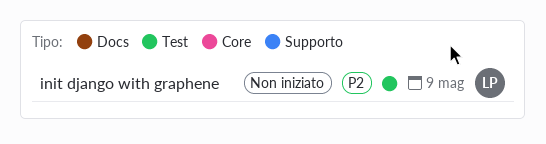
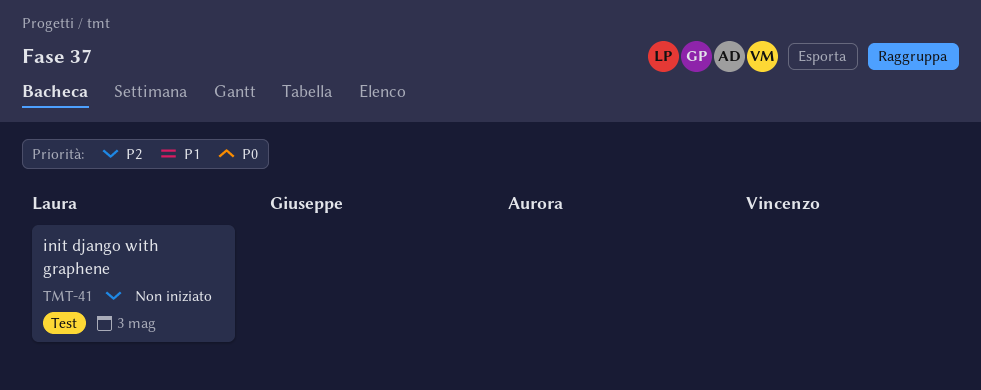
init django with graphene, due: May 9 -> May 3

